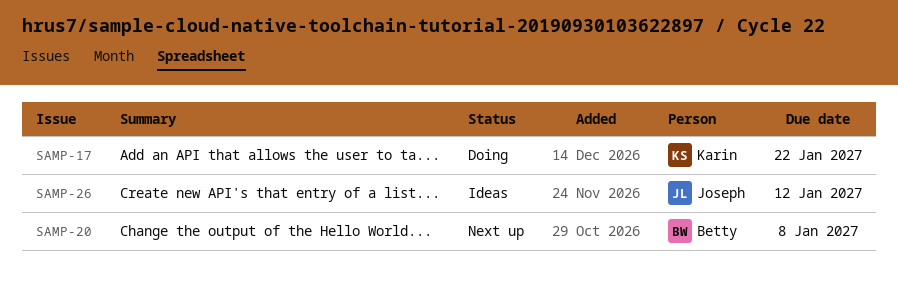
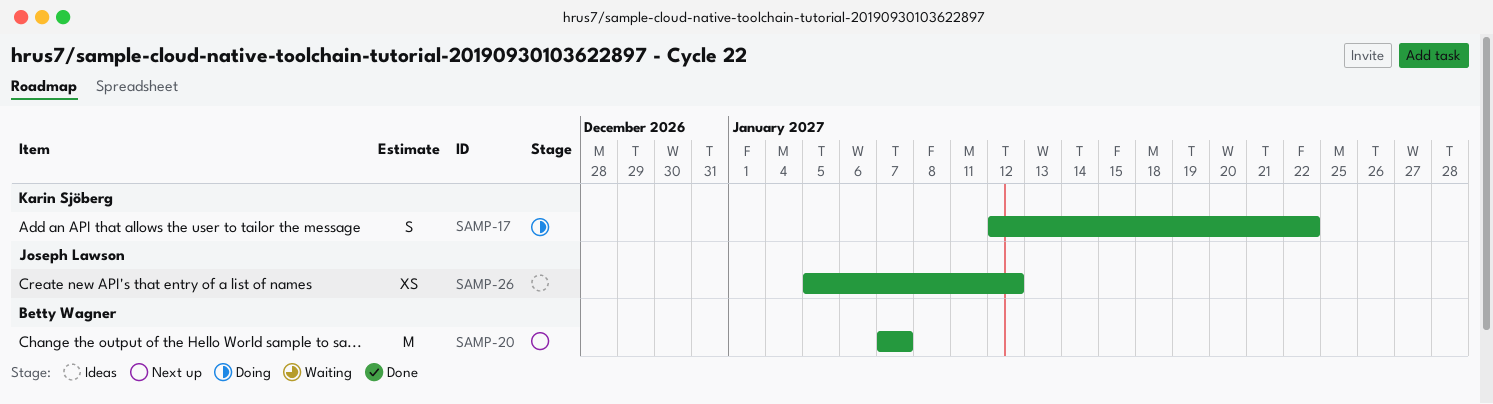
SAMP-20, due: Jan 8 -> Jan 7

